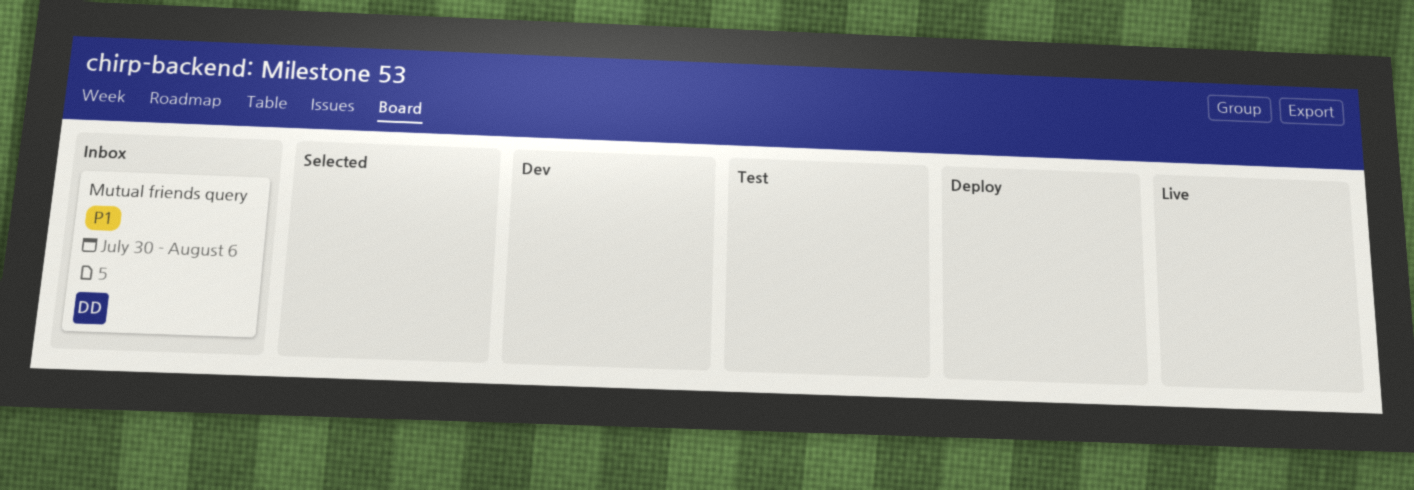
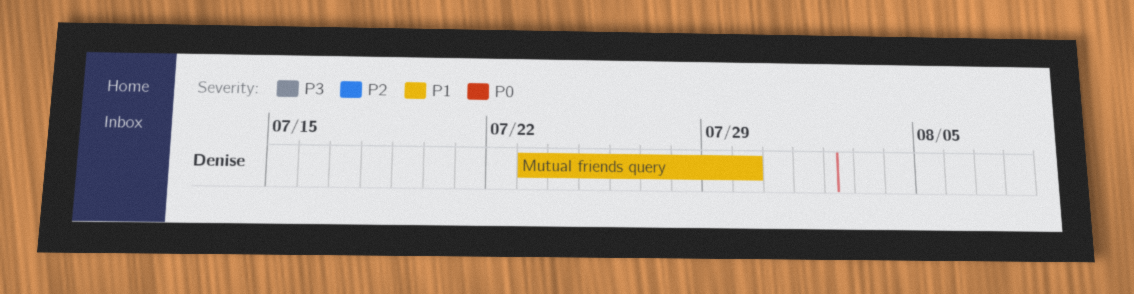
Mutual friends query, start: Jul 30 -> Jul 23
Mutual friends query, due: Aug 6 -> Jul 30

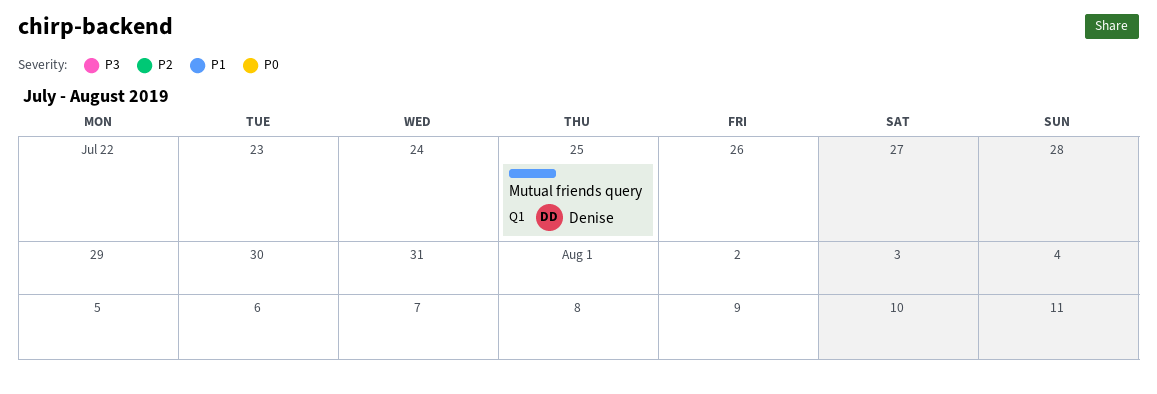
Mutual friends query, due: Jul 30 -> Jul 25

